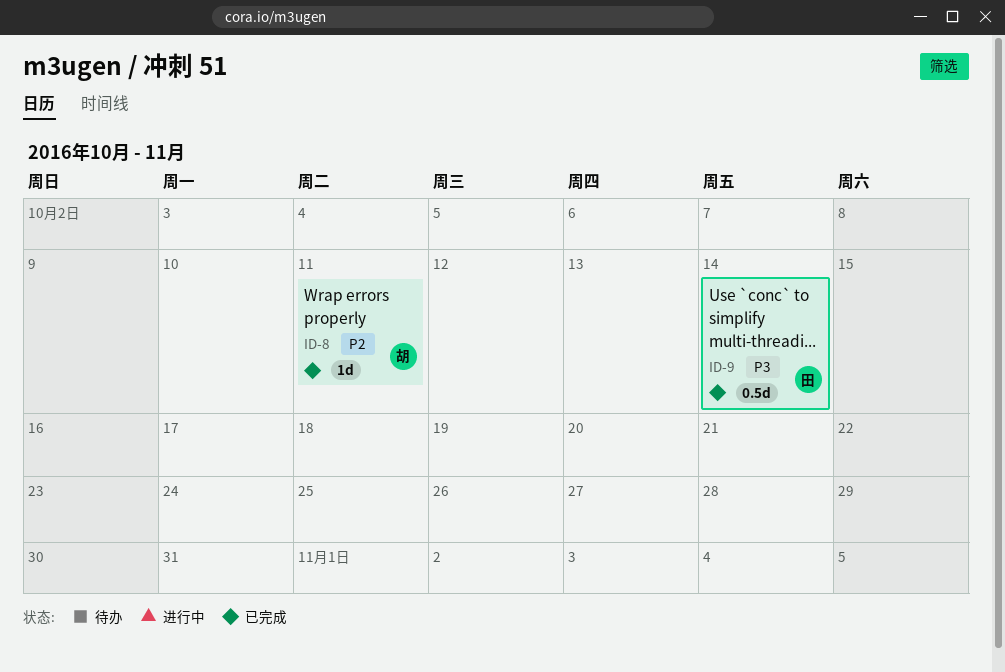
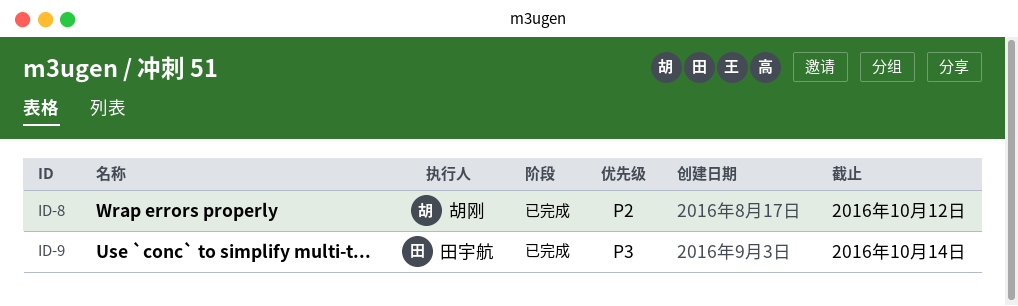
ID-8, due: Oct 11 -> Oct 12

